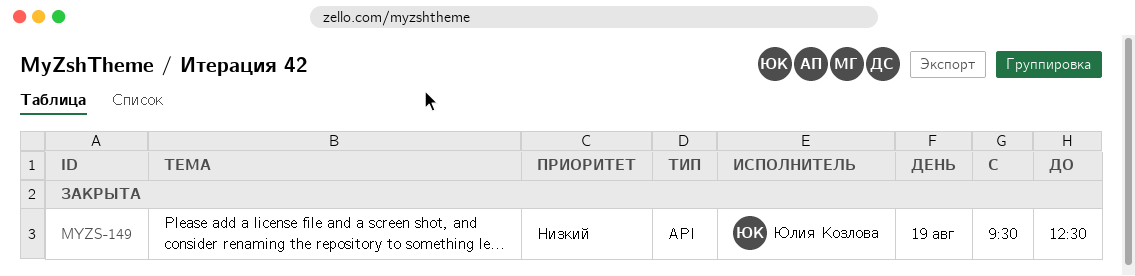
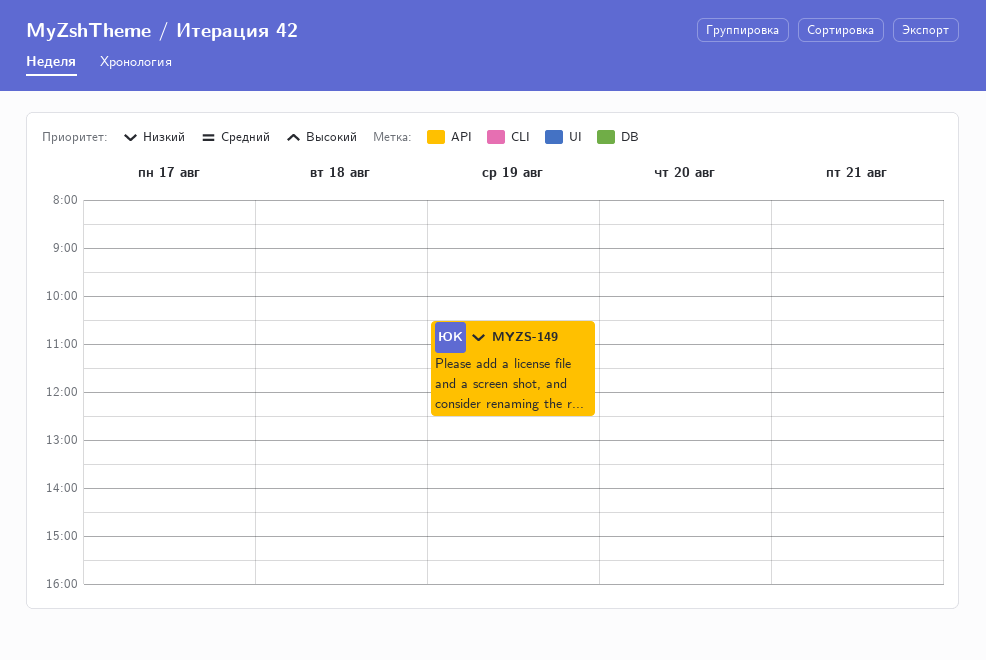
MYZS-149, begins: 09:30 -> 10:30

